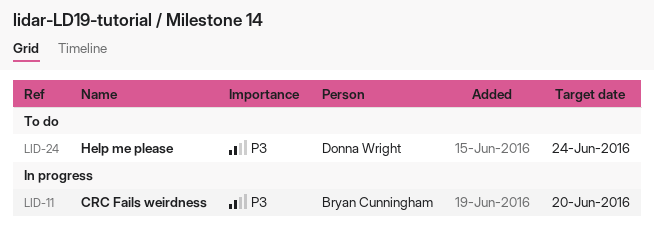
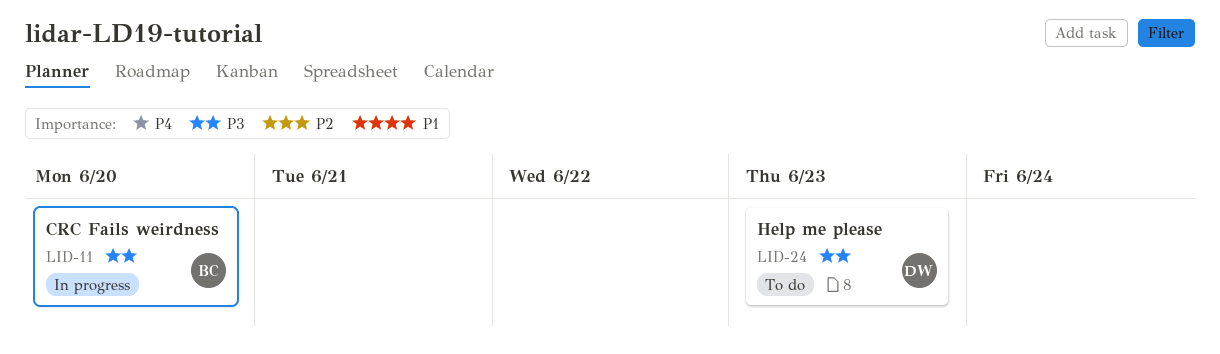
LID-24, due: Jun 24 -> Jun 23

